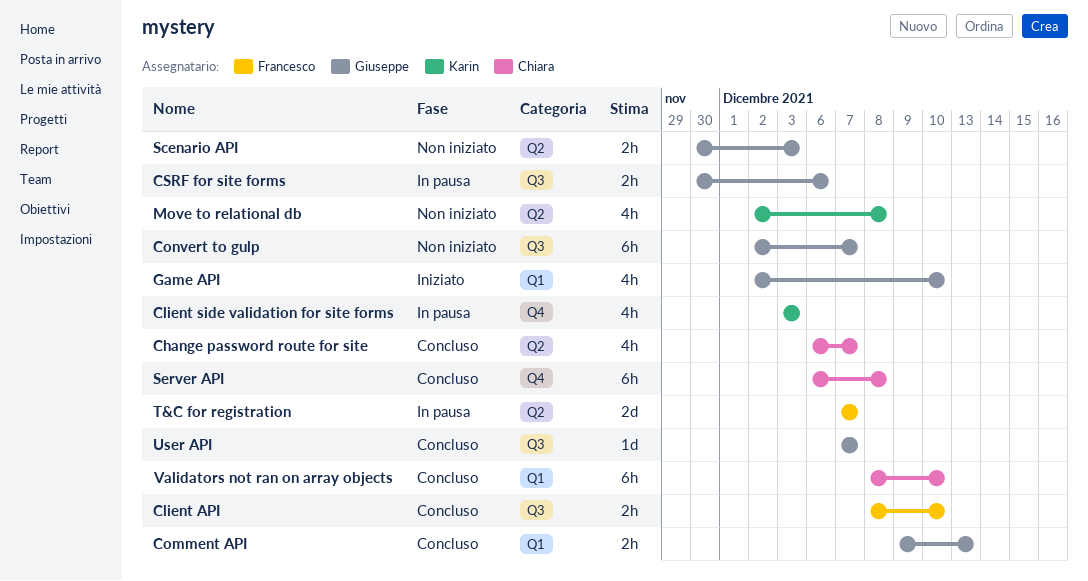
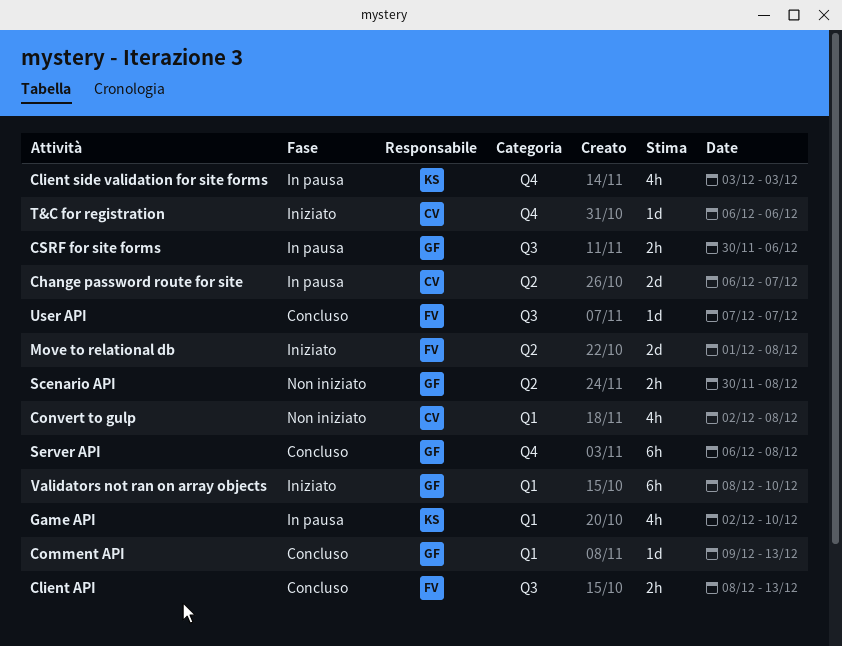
Change password route for site, status: Concluso -> In pausa
Change password route for site, estimate: 4h -> 2d
Client API, due: Dec 10 -> Dec 13
Comment API, estimate: 2h -> 1d
Convert to gulp, owner: Giuseppe -> Chiara
Convert to gulp, label: Q3 -> Q1
Convert to gulp, estimate: 6h -> 4h
Convert to gulp, due: Dec 7 -> Dec 8
Game API, status: Iniziato -> In pausa
Game API, owner: Giuseppe -> Karin
Move to relational db, status: Non iniziato -> Iniziato
Move to relational db, owner: Karin -> Francesco
Move to relational db, estimate: 4h -> 2d
Move to relational db, start: Dec 2 -> Dec 1
Scenario API, due: Dec 3 -> Dec 8
Server API, owner: Chiara -> Giuseppe
T&C for registration, status: In pausa -> Iniziato
T&C for registration, owner: Francesco -> Chiara
T&C for registration, label: Q2 -> Q4
T&C for registration, estimate: 2d -> 1d
T&C for registration, start: Dec 7 -> Dec 6
T&C for registration, due: Dec 7 -> Dec 6
User API, owner: Giuseppe -> Francesco
Validators not ran on array objects, status: Concluso -> Iniziato
Validators not ran on array objects, owner: Chiara -> Giuseppe

